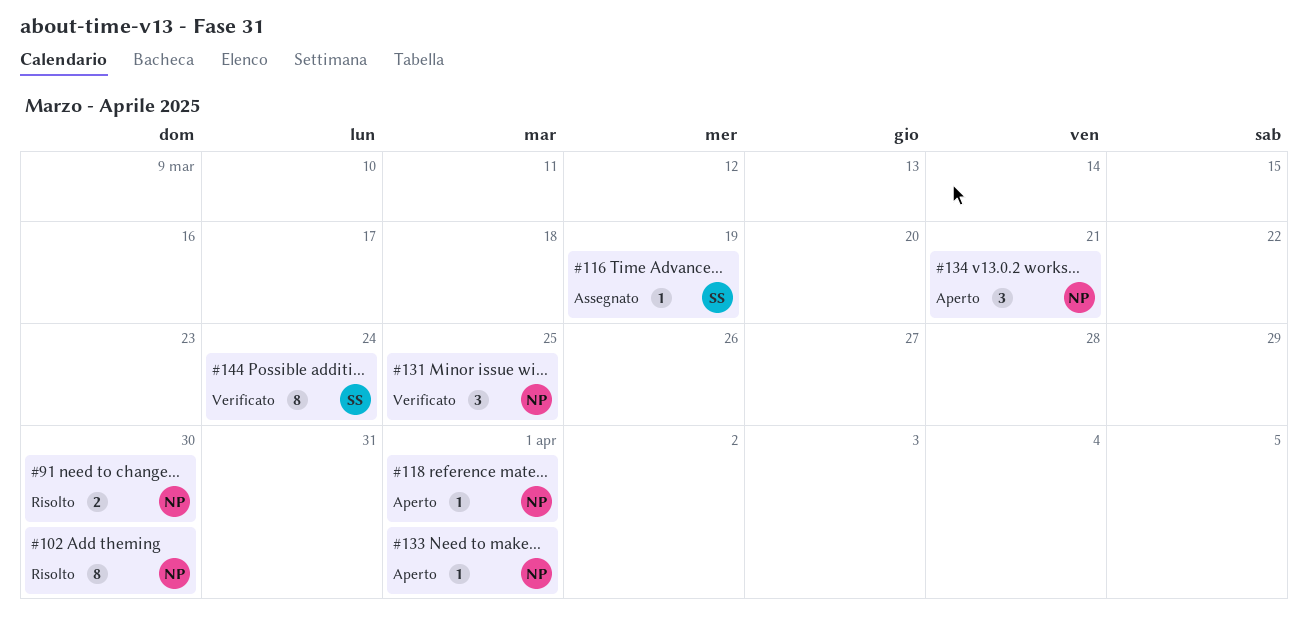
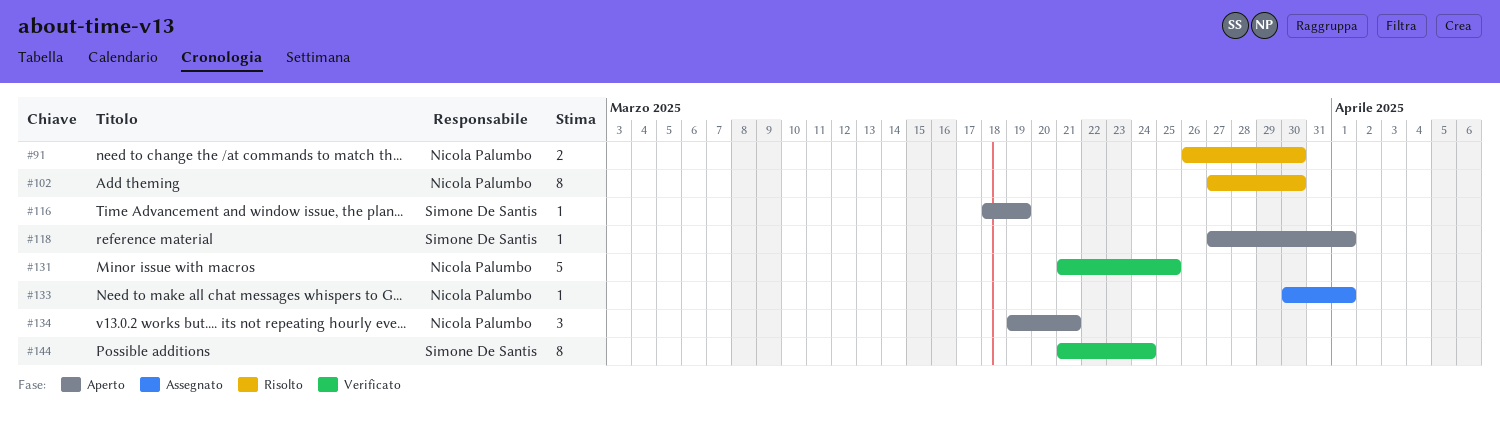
#116, status: Assegnato -> Aperto
#118, owner: Nicola Palumbo -> Simone De Santis
#131, estimate: 3 -> 5
#133, status: Aperto -> Assegnato

